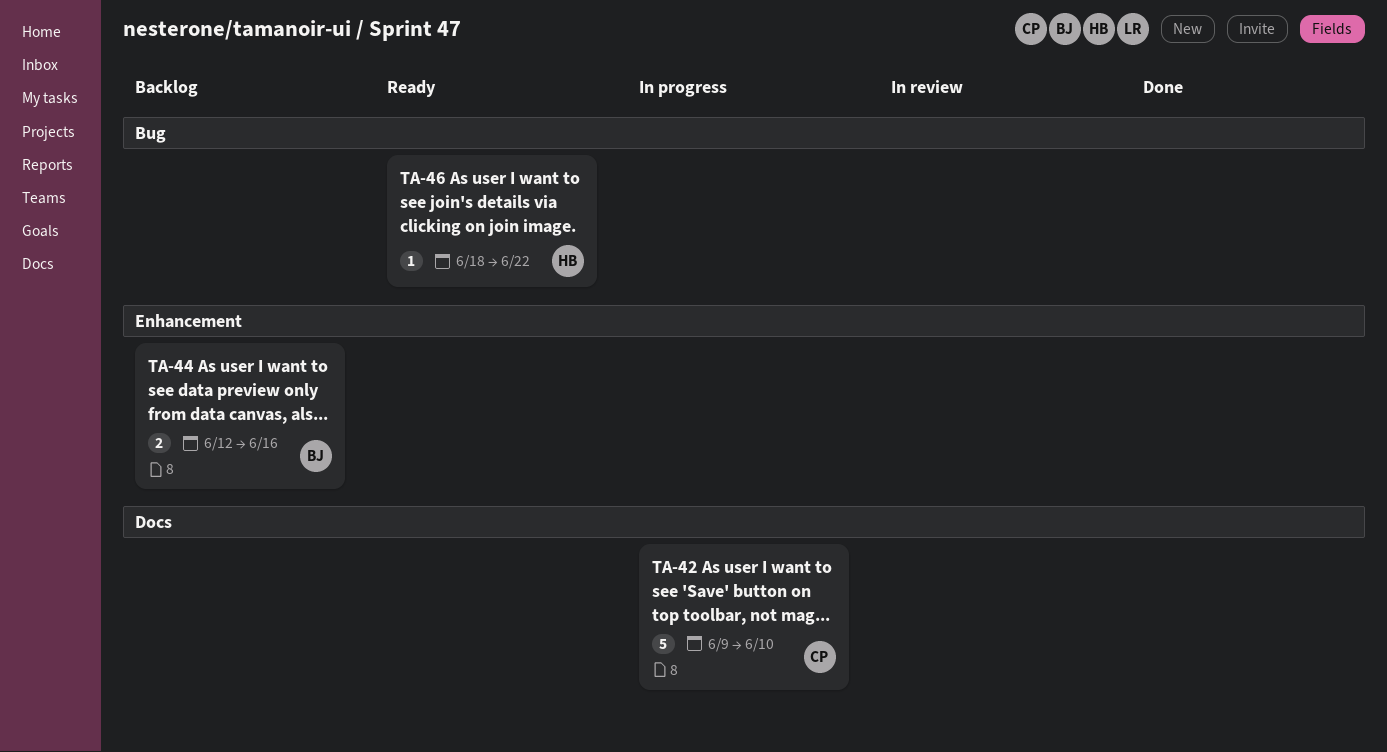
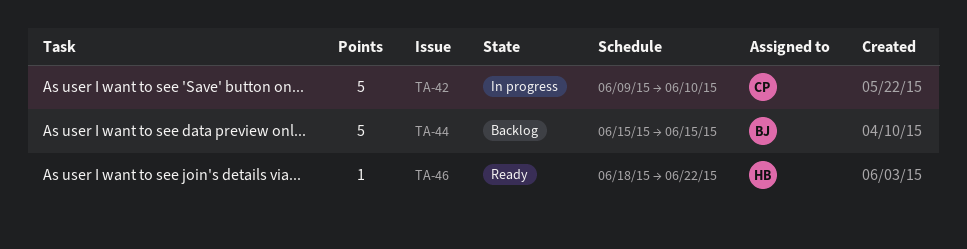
TA-44, estimate: 2 -> 5
TA-44, start: Jun 12 -> Jun 15
TA-44, due: Jun 16 -> Jun 15

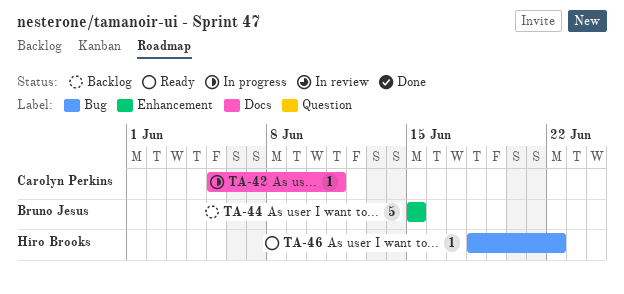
TA-42, estimate: 5 -> 1
TA-42, start: Jun 9 -> Jun 5
TA-42, due: Jun 10 -> Jun 11

